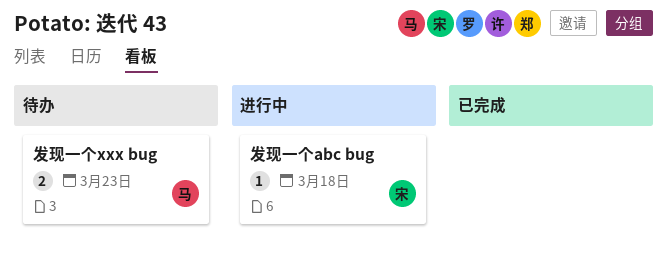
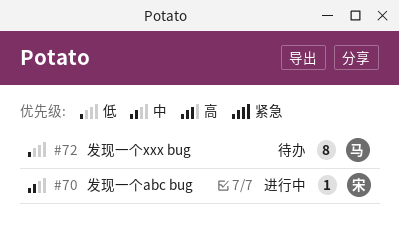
发现一个xxx bug, estimate: 2 -> 8

